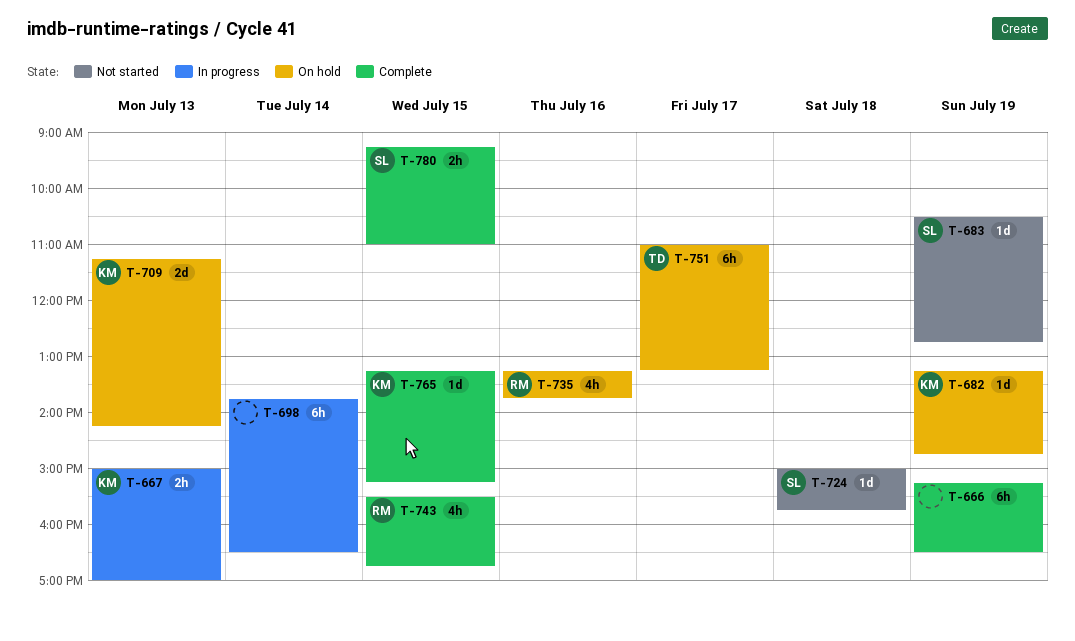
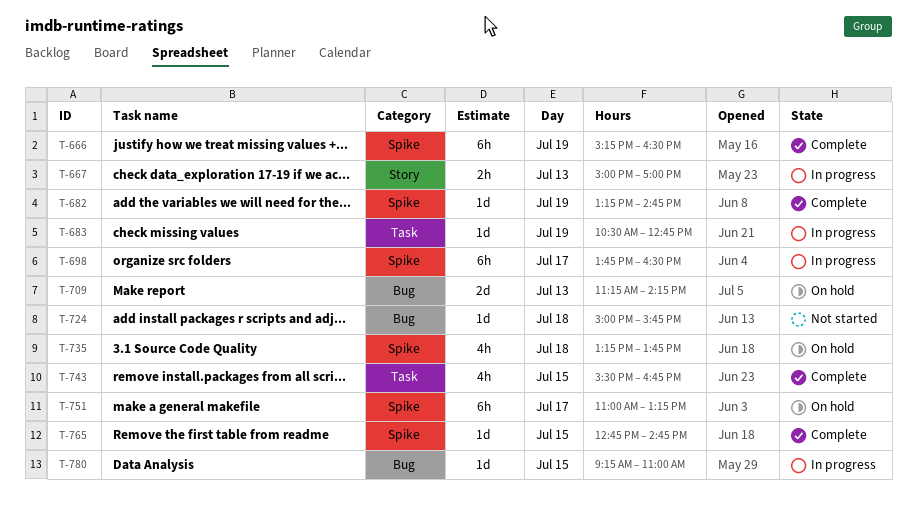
T-682, status: On hold -> Complete
T-683, status: Not started -> In progress
T-698, day: Jul 14 -> Jul 17
T-735, day: Jul 16 -> Jul 18
T-765, begins: 13:15 -> 12:45
T-765, ends: 15:15 -> 14:45
T-780, status: Complete -> In progress
T-780, estimate: 2h -> 1d

